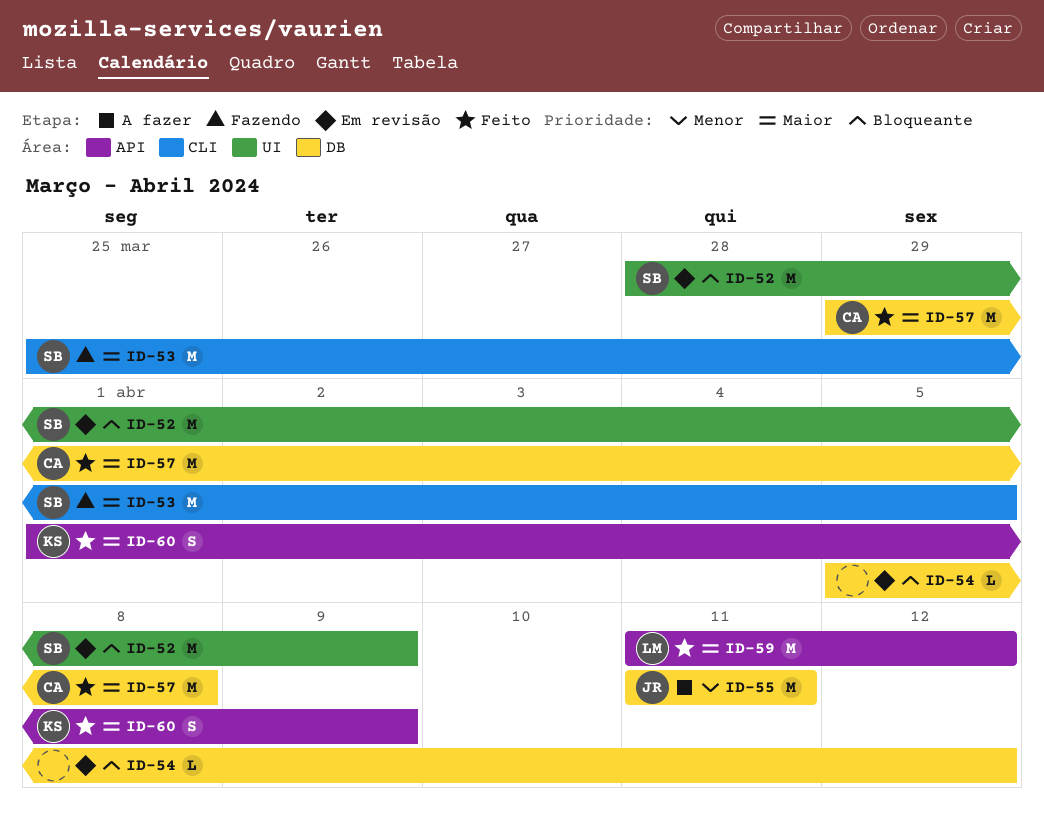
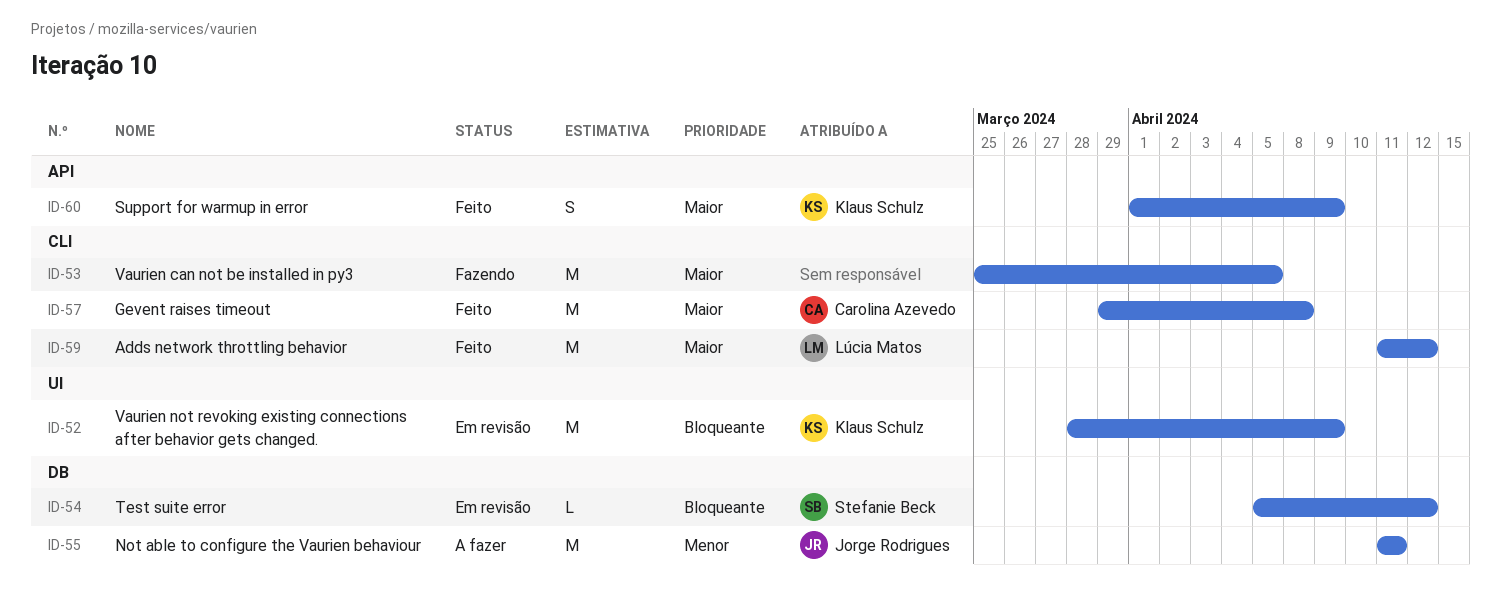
ID-52, owner: Stefanie Beck -> Klaus Schulz
ID-53, owner: Stefanie Beck -> none
ID-54, owner: none -> Stefanie Beck
ID-57, label: DB -> CLI
ID-59, label: API -> CLI

